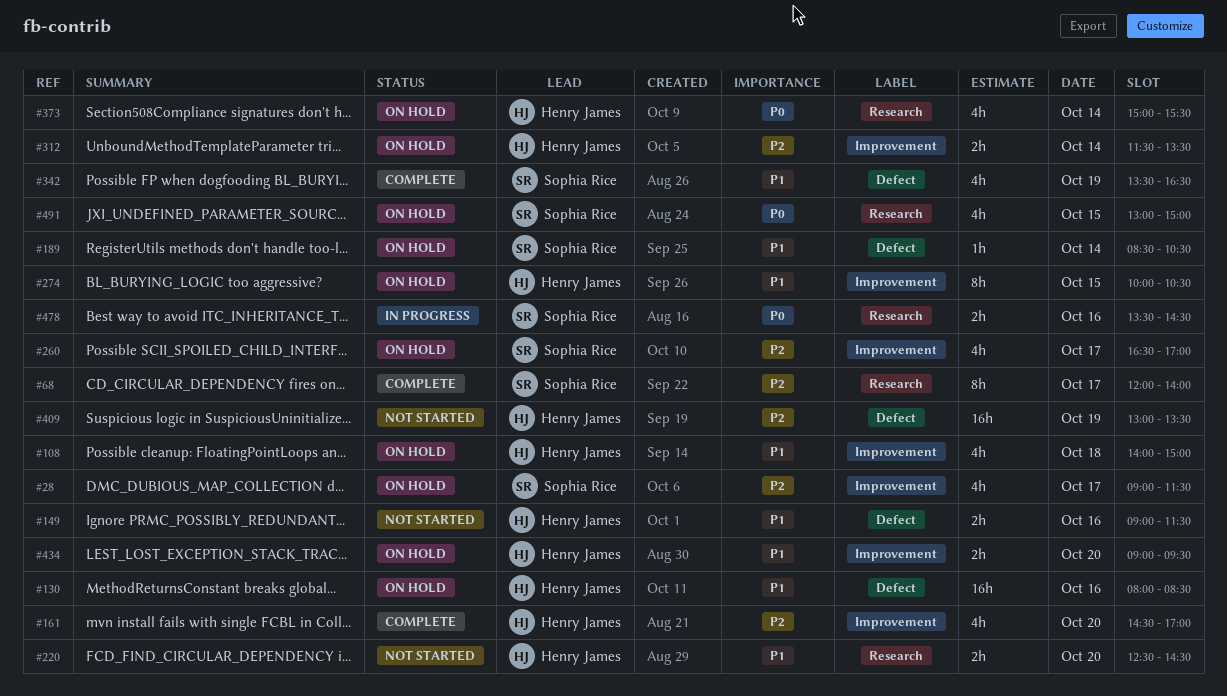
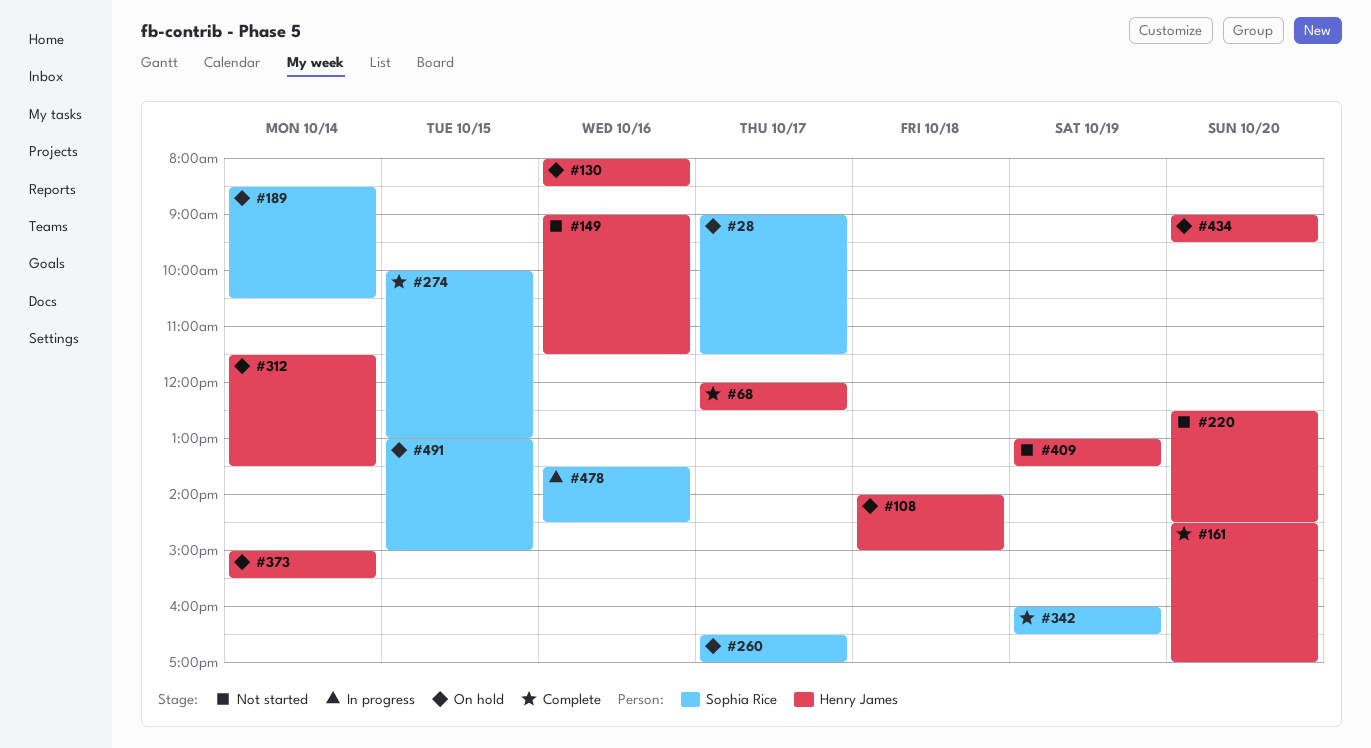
#68, owner: Sophia Rice -> Henry James
#68, ends: 14:00 -> 12:30
#274, status: On hold -> Complete
#274, owner: Henry James -> Sophia Rice
#274, ends: 10:30 -> 13:00
#342, begins: 13:30 -> 16:00

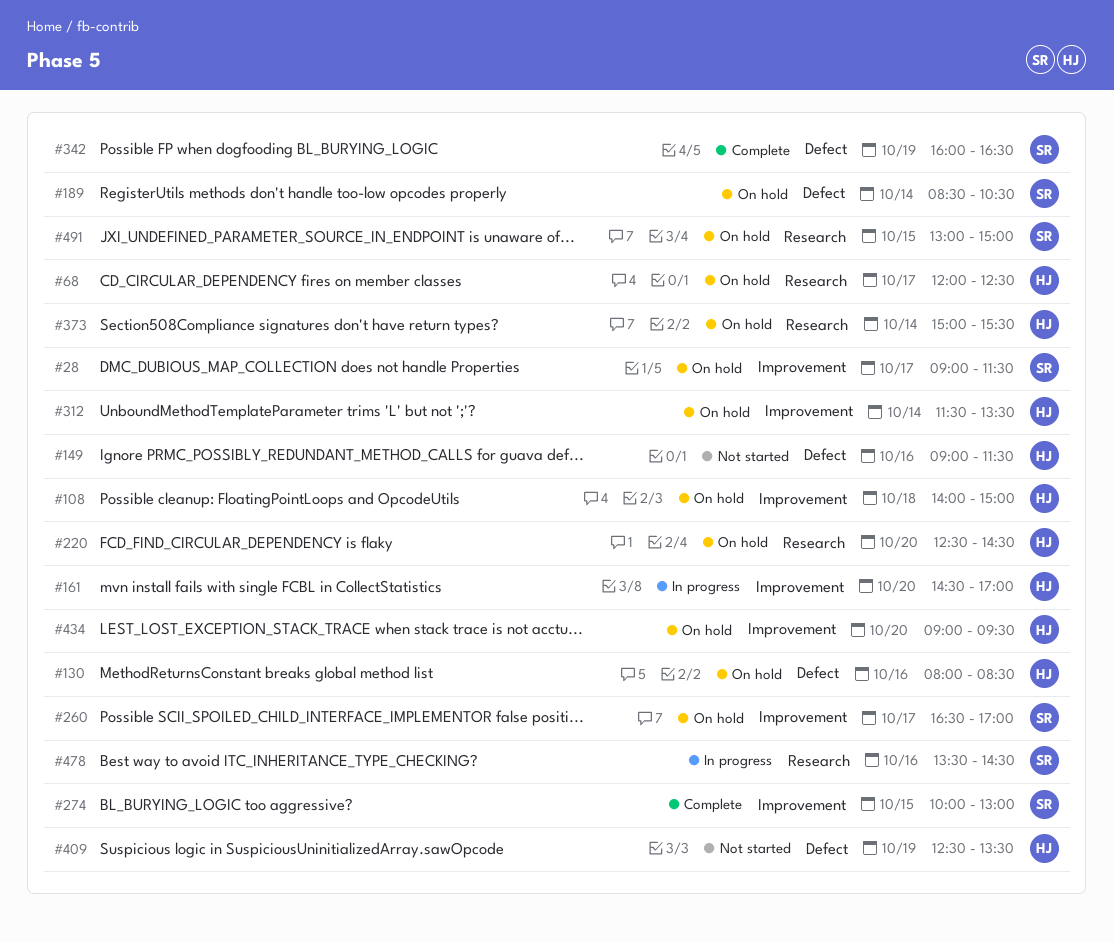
#68, status: Complete -> On hold
#161, status: Complete -> In progress
#220, status: Not started -> On hold
#409, begins: 13:00 -> 12:30

